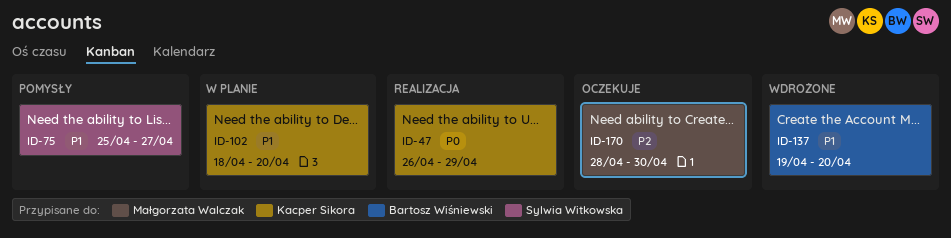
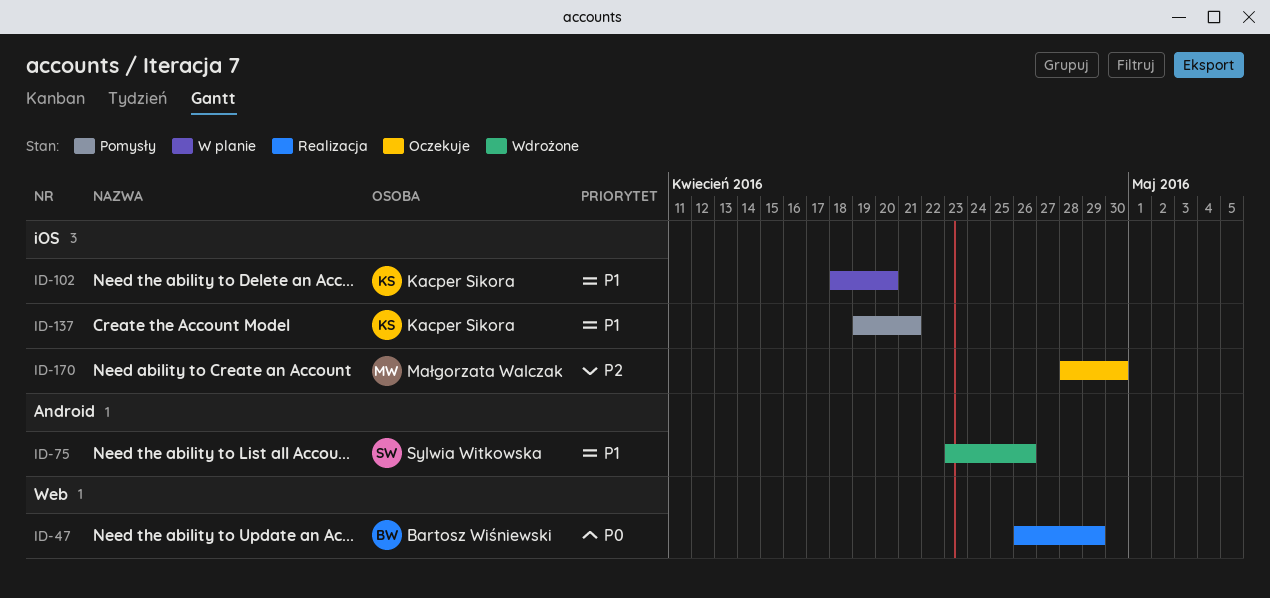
ID-47, owner: Kacper Sikora -> Bartosz Wiśniewski
ID-75, status: Pomysły -> Wdrożone
ID-75, start: Apr 25 -> Apr 23
ID-75, due: Apr 27 -> Apr 26
ID-137, status: Wdrożone -> Pomysły
ID-137, owner: Bartosz Wiśniewski -> Kacper Sikora
ID-137, due: Apr 20 -> Apr 21

